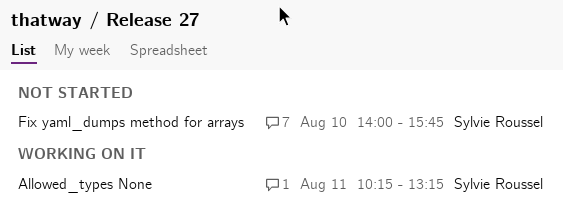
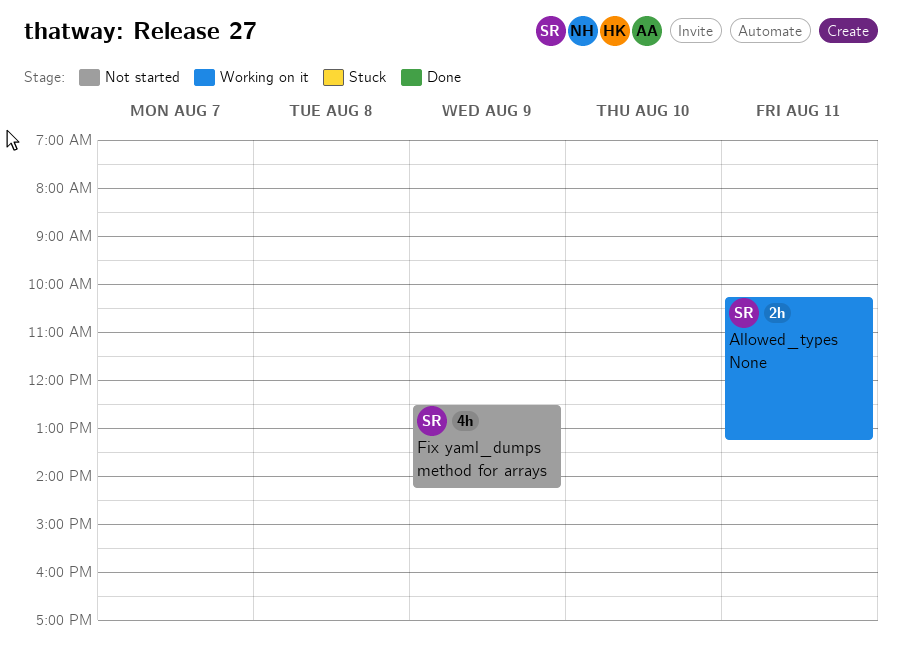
Fix yaml_dumps method for arrays, day: Aug 10 -> Aug 9
Fix yaml_dumps method for arrays, begins: 14:00 -> 12:30
Fix yaml_dumps method for arrays, ends: 15:45 -> 14:15

